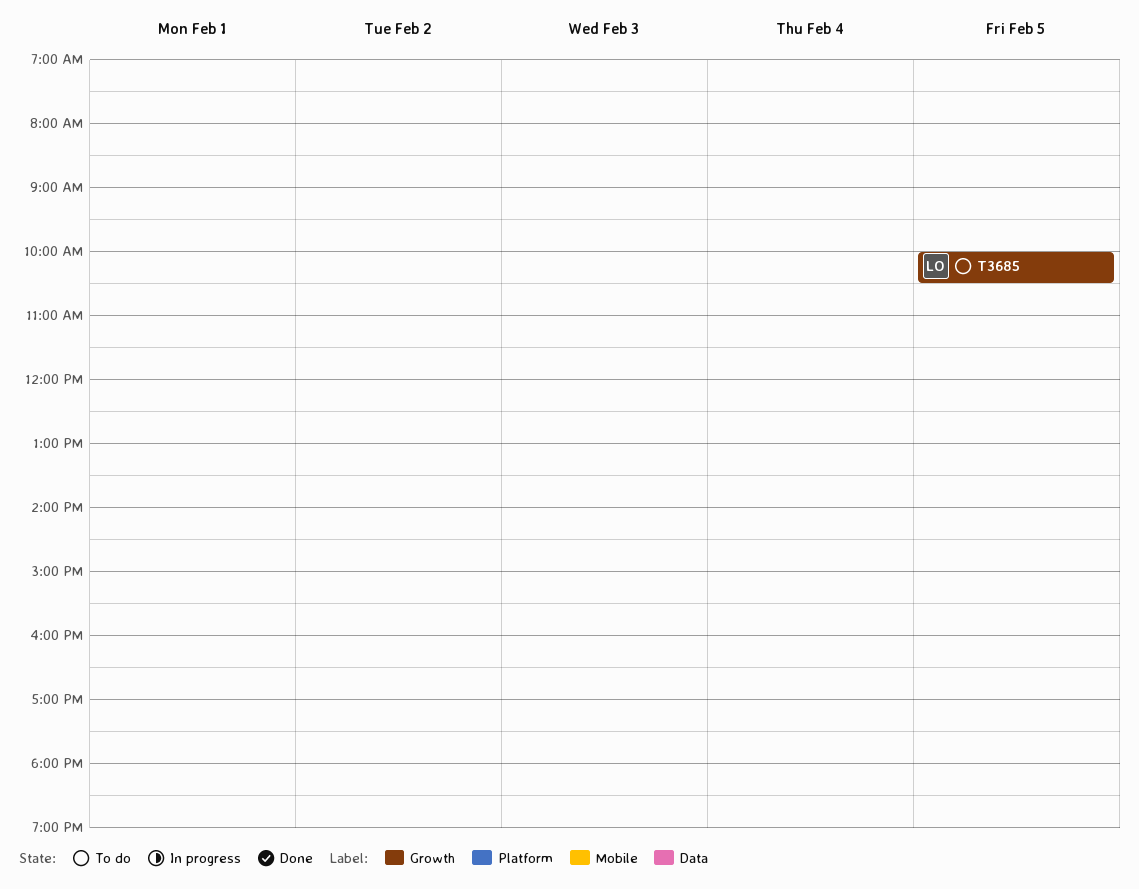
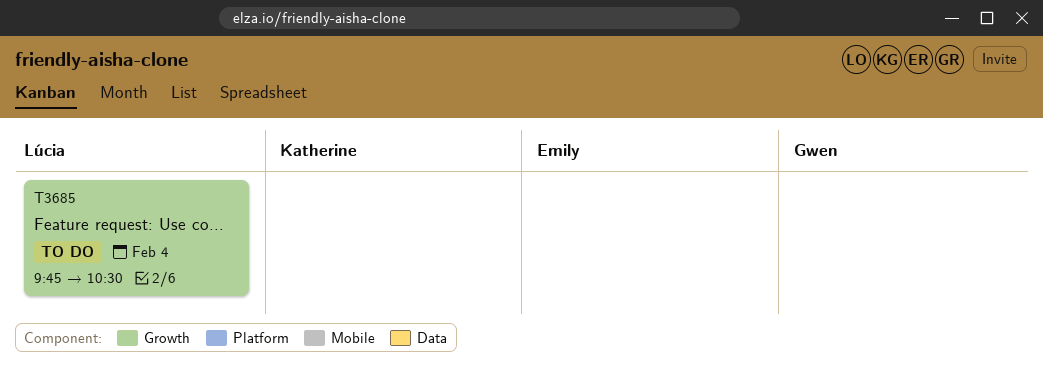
T3685, day: Feb 5 -> Feb 4
T3685, begins: 10:00 -> 09:45

